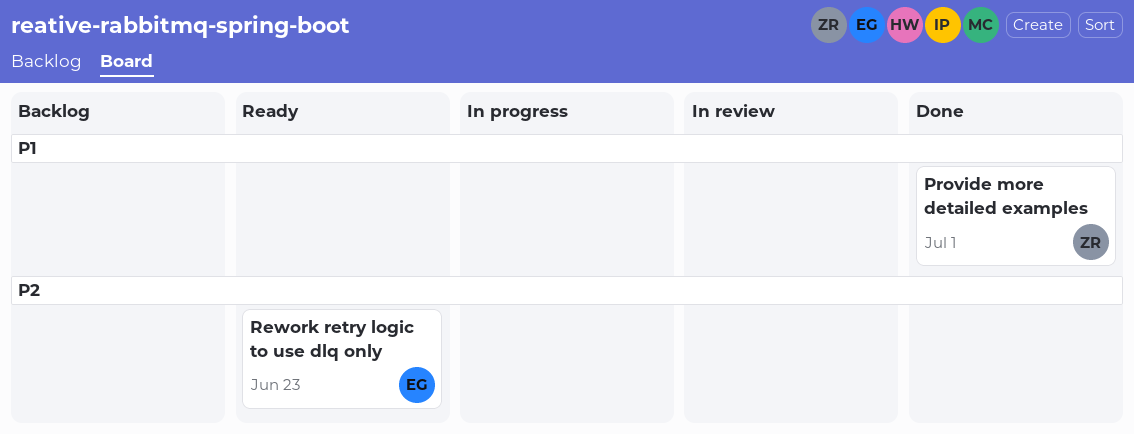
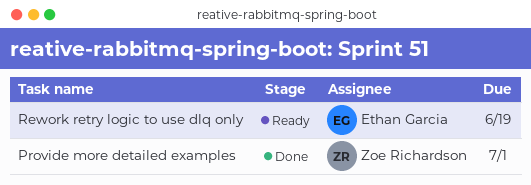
Rework retry logic to use dlq only, due: Jun 23 -> Jun 19

